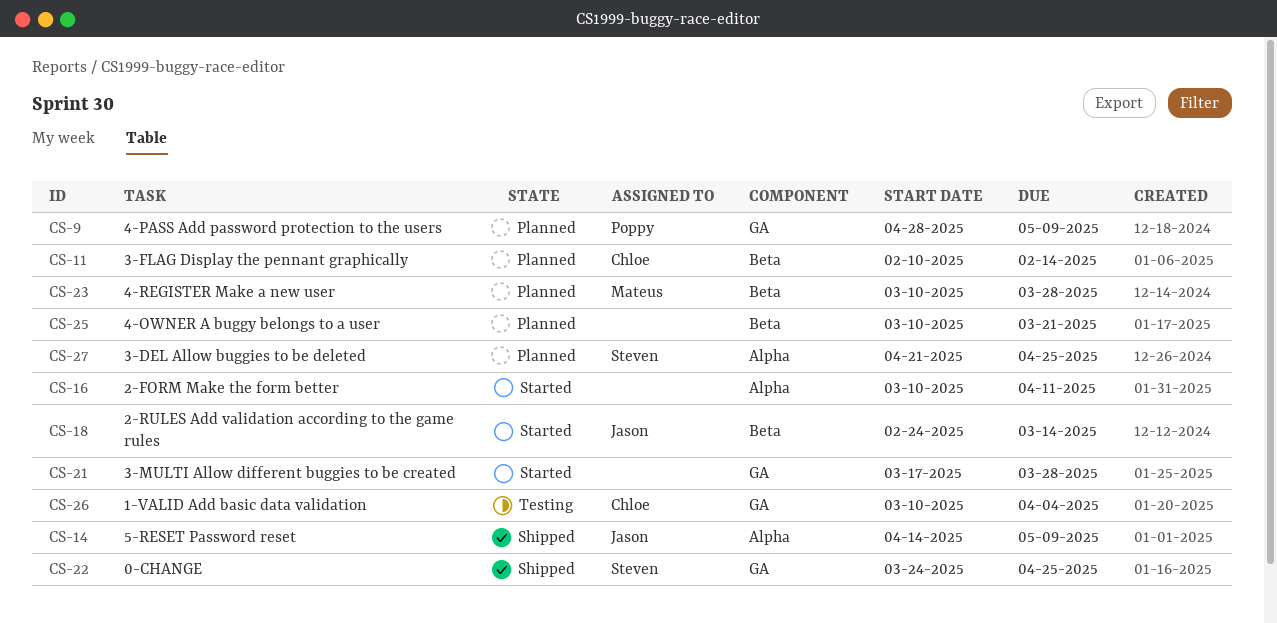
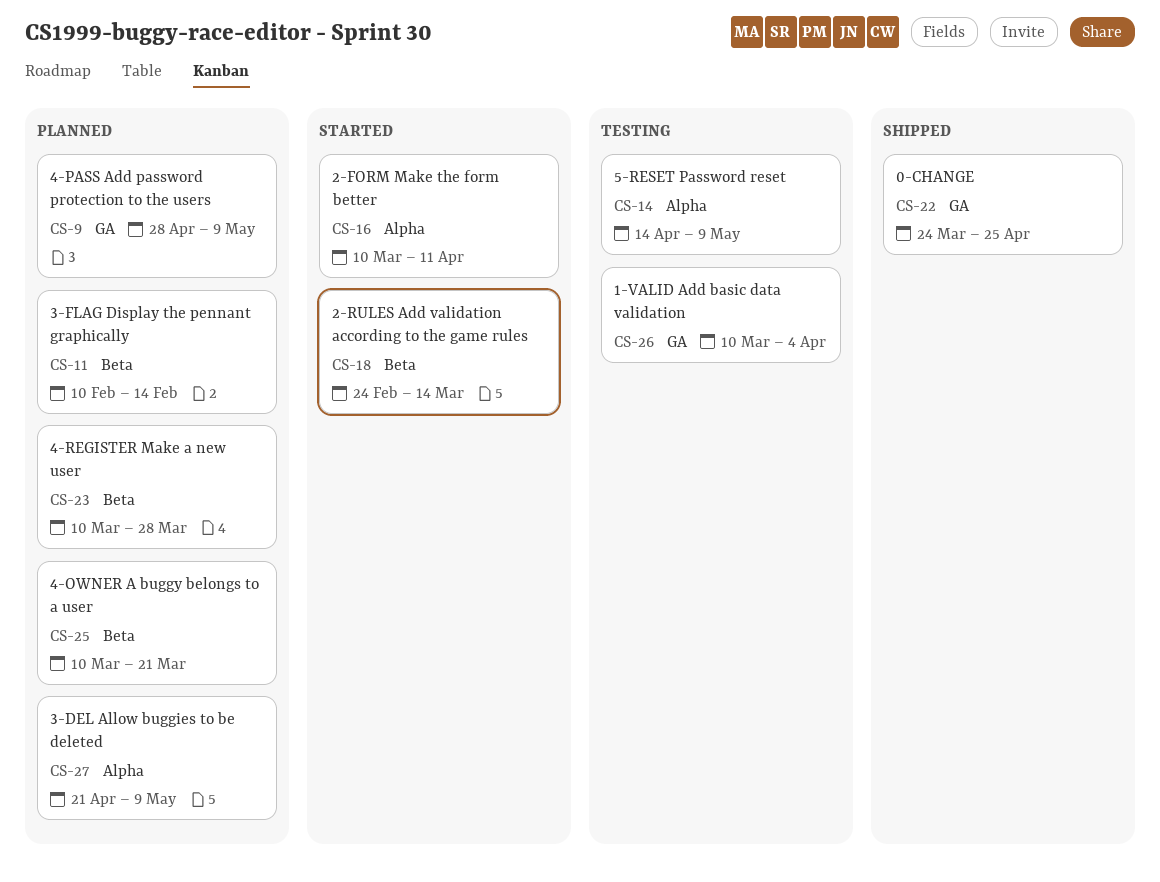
CS-14, status: Shipped -> Testing
CS-21: present -> none
CS-27, due: Apr 25 -> May 9

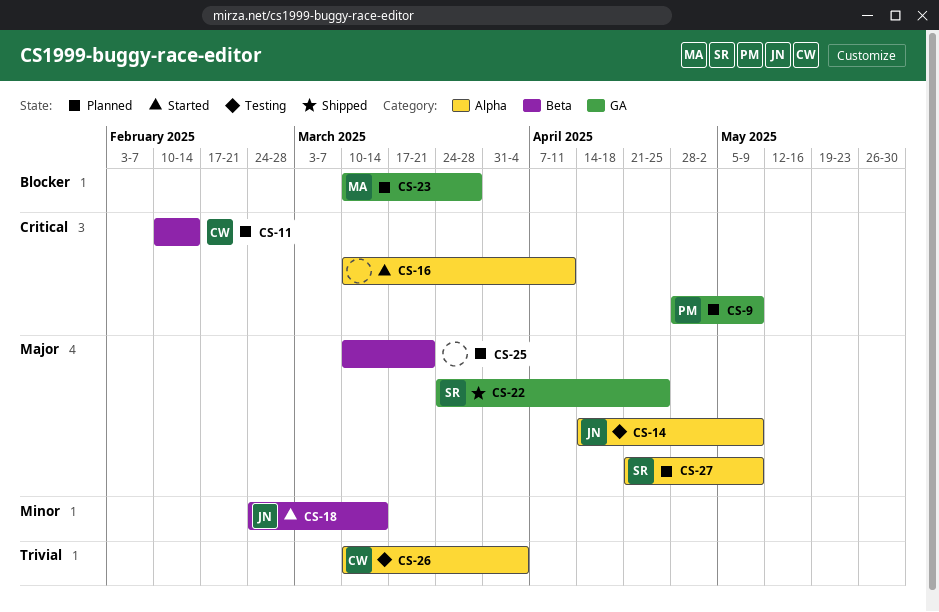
CS-23, label: Beta -> GA
CS-26, label: GA -> Alpha

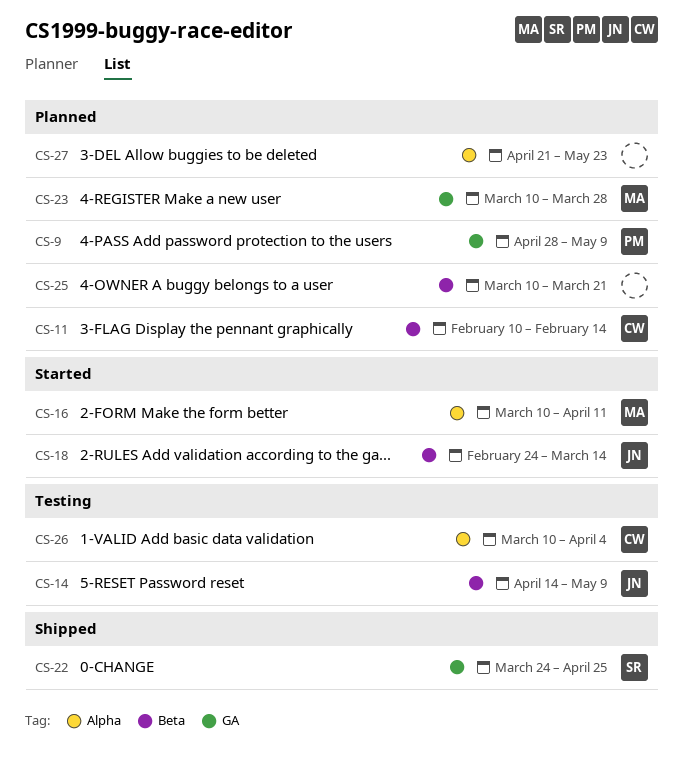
CS-14, label: Alpha -> Beta
CS-16, owner: none -> MA
CS-27, owner: SR -> none
CS-27, due: May 9 -> May 23

